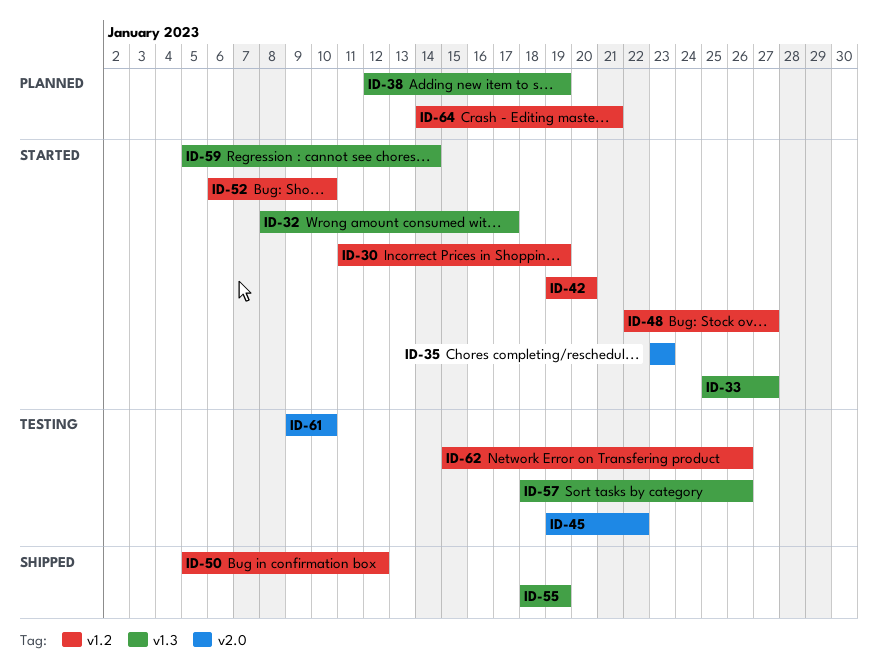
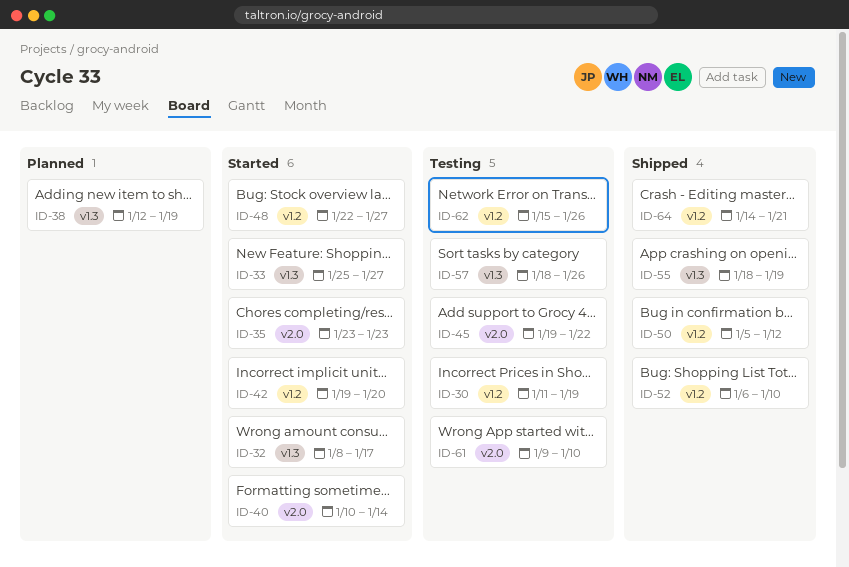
ID-30, status: Started -> Testing
ID-40: none -> present
ID-52, status: Started -> Shipped
ID-59: present -> none
ID-64, status: Planned -> Shipped

